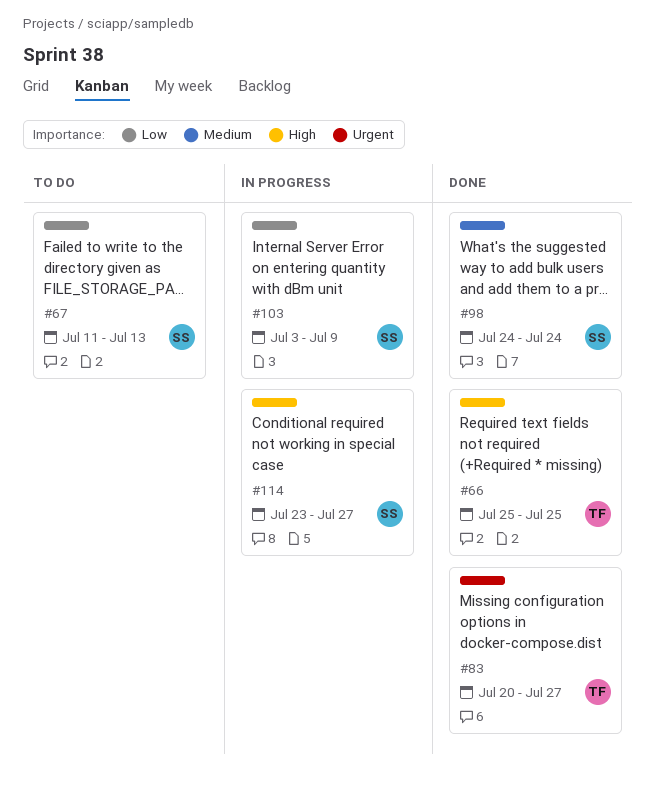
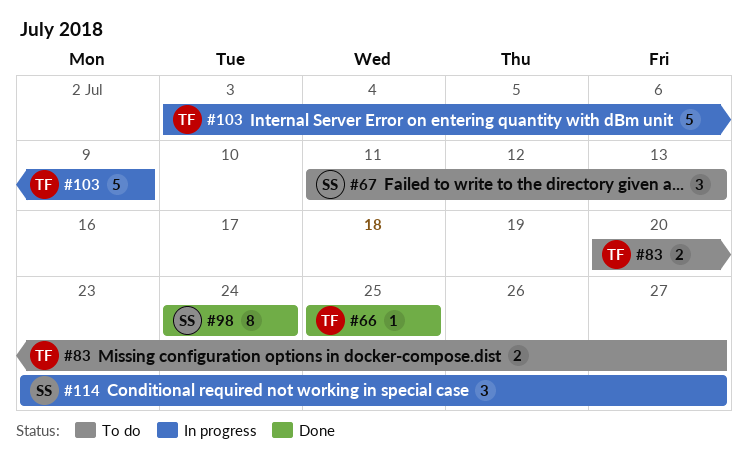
#83, status: Done -> To do
#103, owner: SS -> TF

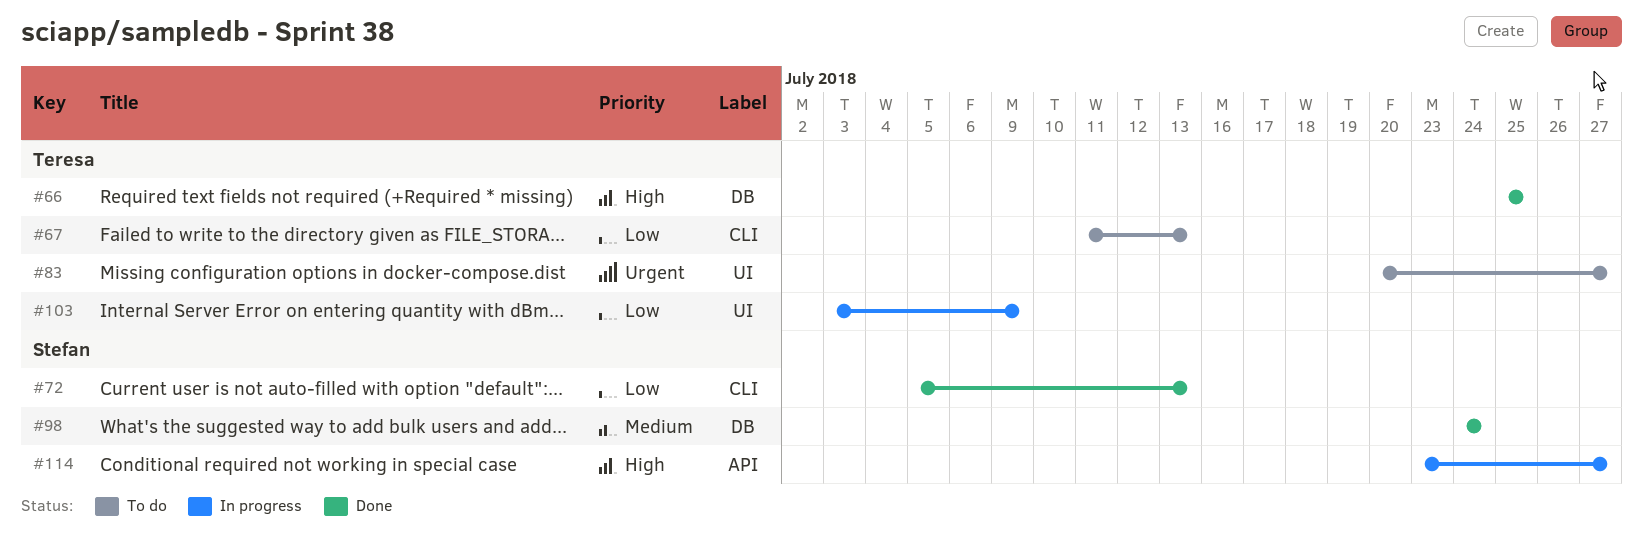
#67, owner: Stefan -> Teresa
#72: none -> present

